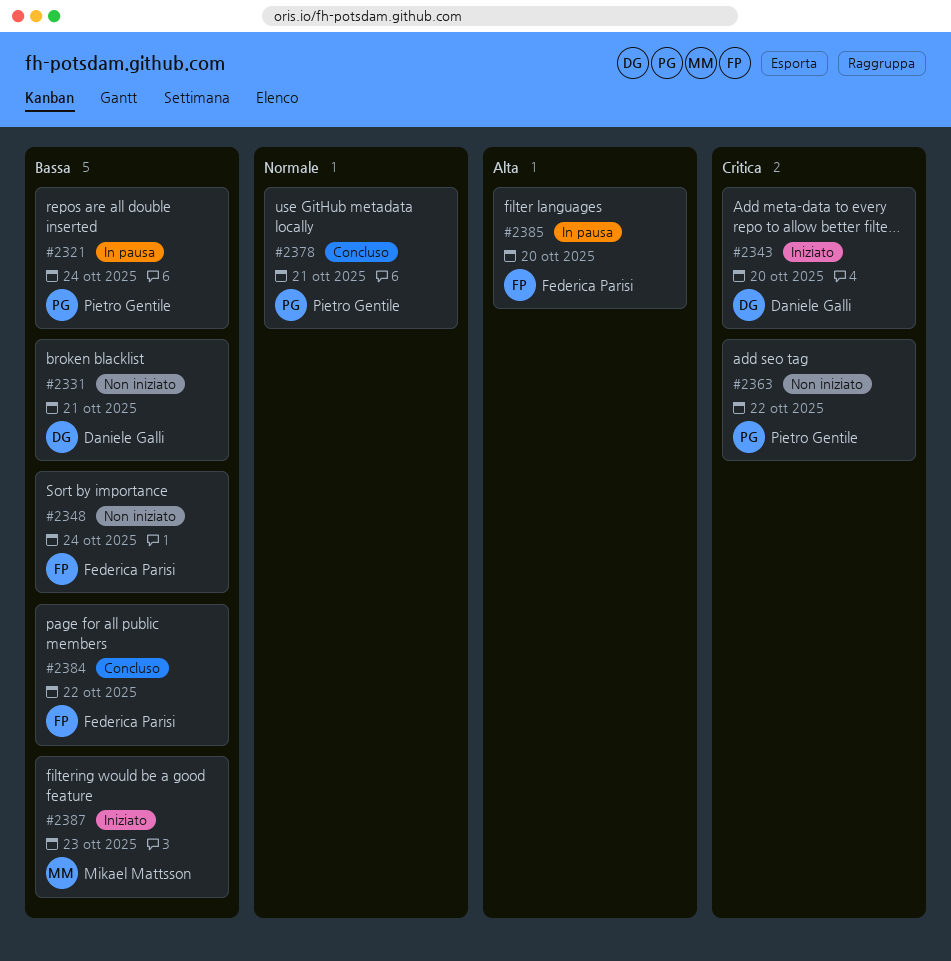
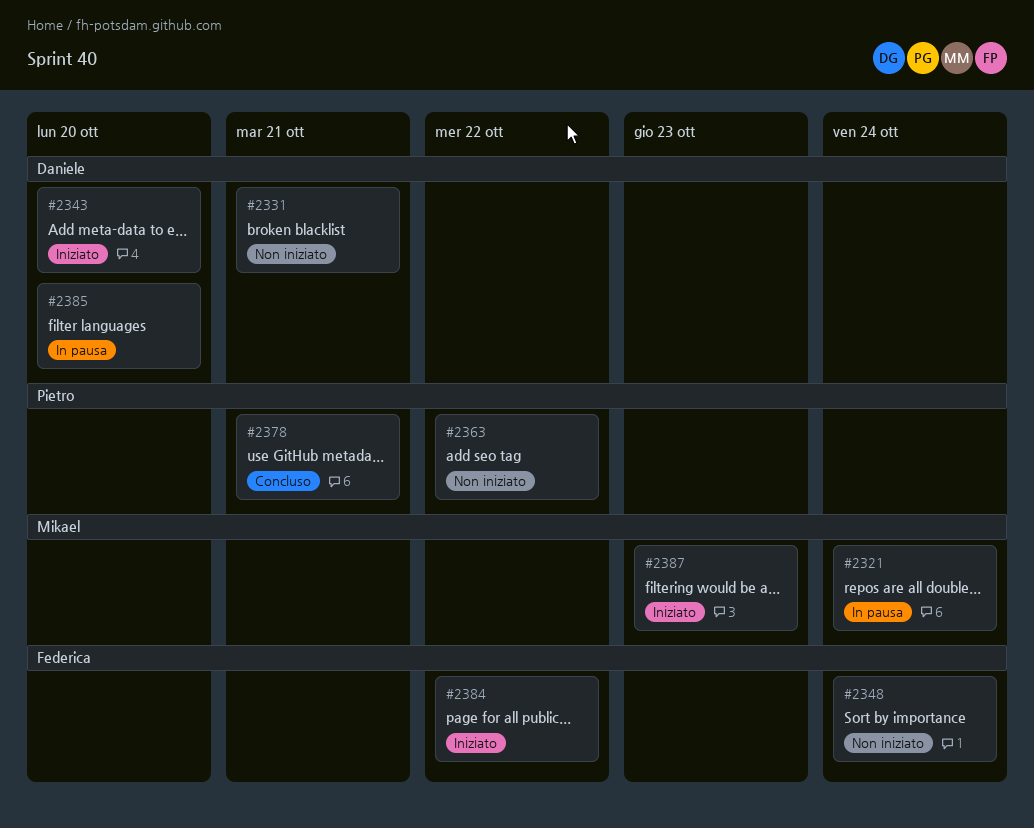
#2321, owner: Pietro Gentile -> Mikael Mattsson
#2384, status: Concluso -> Iniziato
#2385, owner: Federica Parisi -> Daniele Galli

